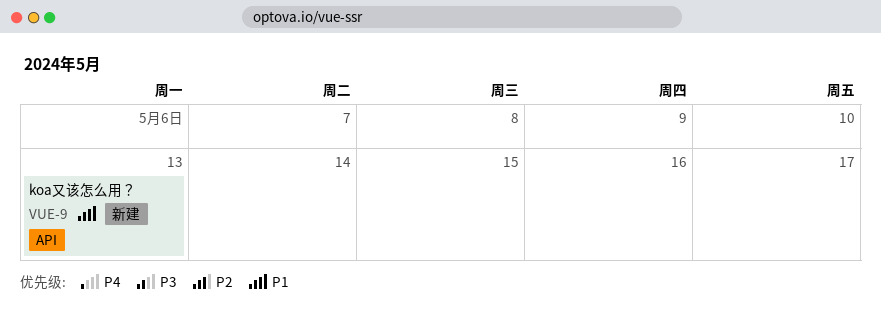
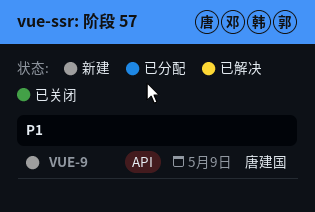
VUE-9, due: May 13 -> May 9

